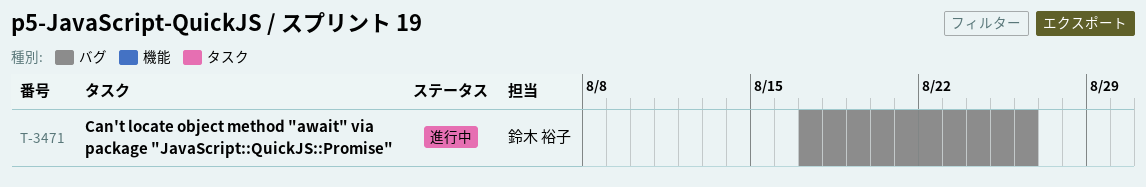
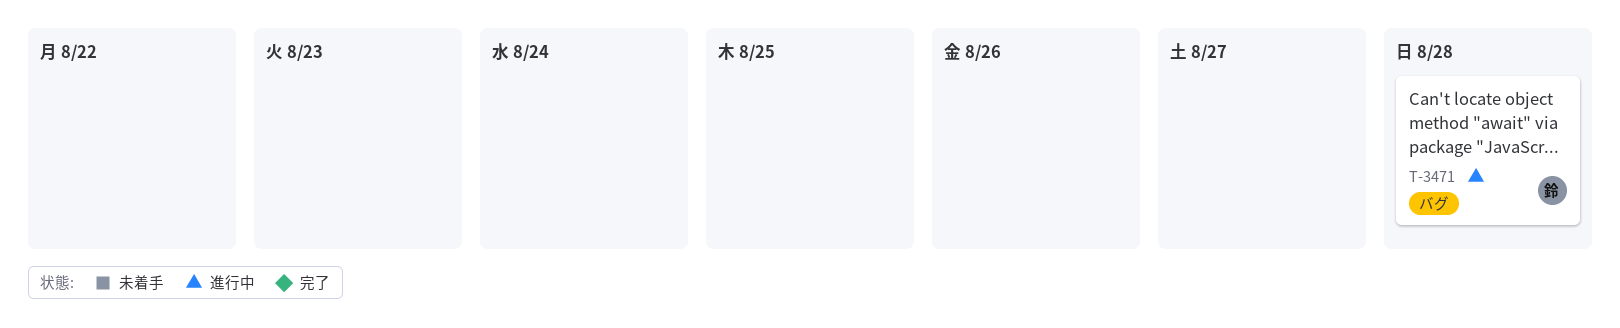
T-3471, due: Aug 26 -> Aug 28

